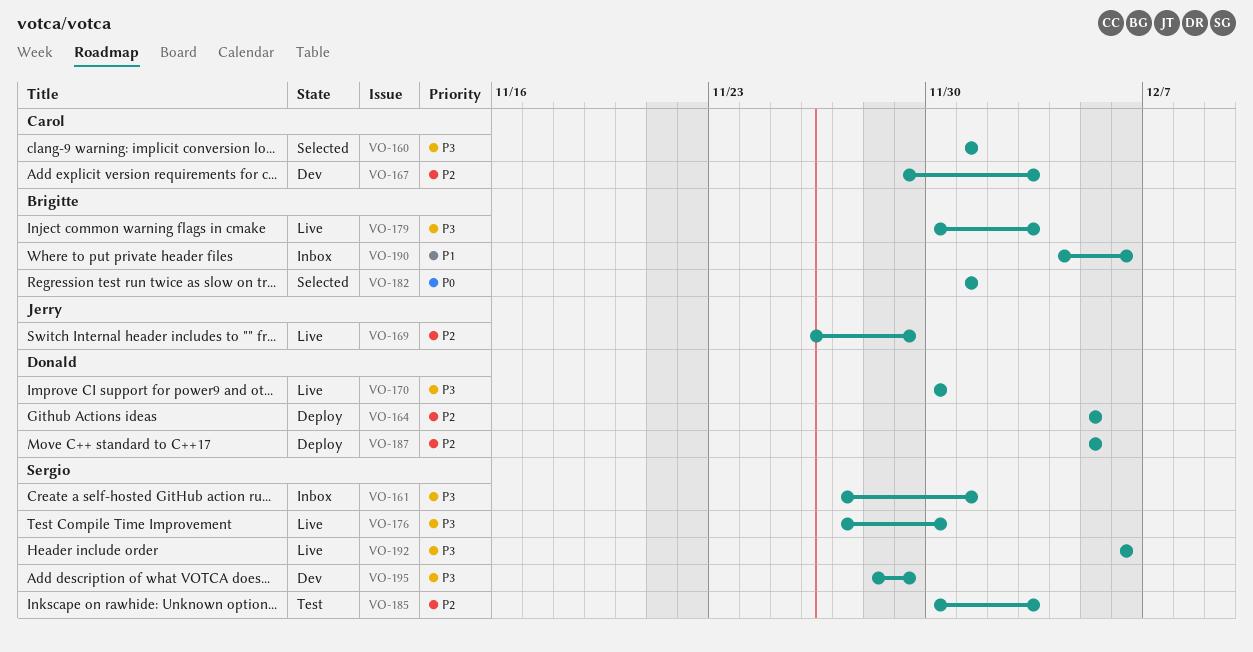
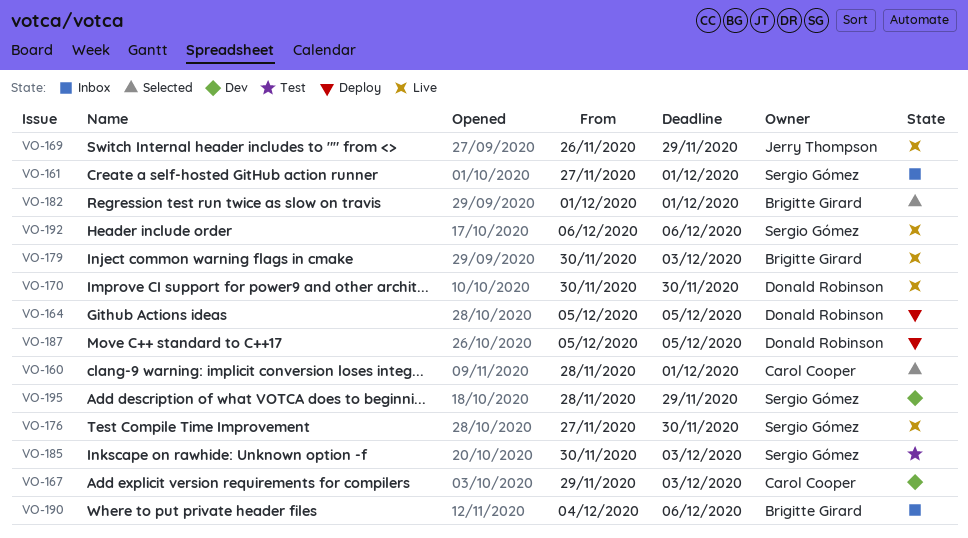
VO-160, start: Dec 1 -> Nov 28

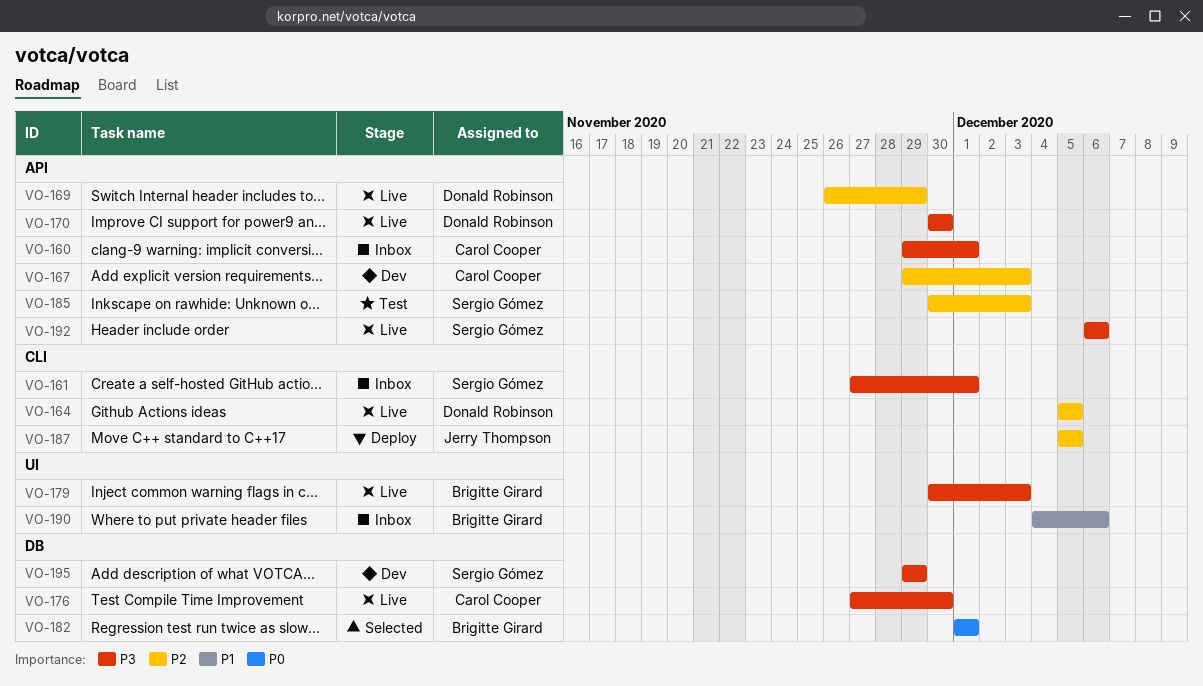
VO-160, status: Selected -> Inbox
VO-160, start: Nov 28 -> Nov 29
VO-164, status: Deploy -> Live
VO-169, owner: Jerry Thompson -> Donald Robinson
VO-176, owner: Sergio Gómez -> Carol Cooper
VO-187, owner: Donald Robinson -> Jerry Thompson
VO-195, start: Nov 28 -> Nov 29

